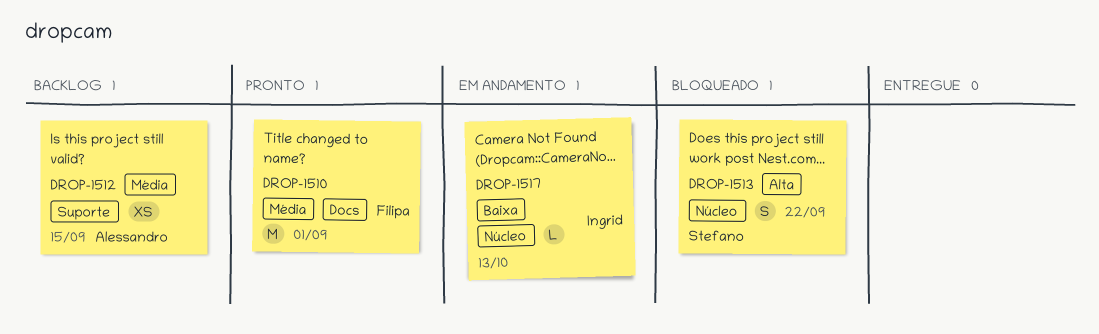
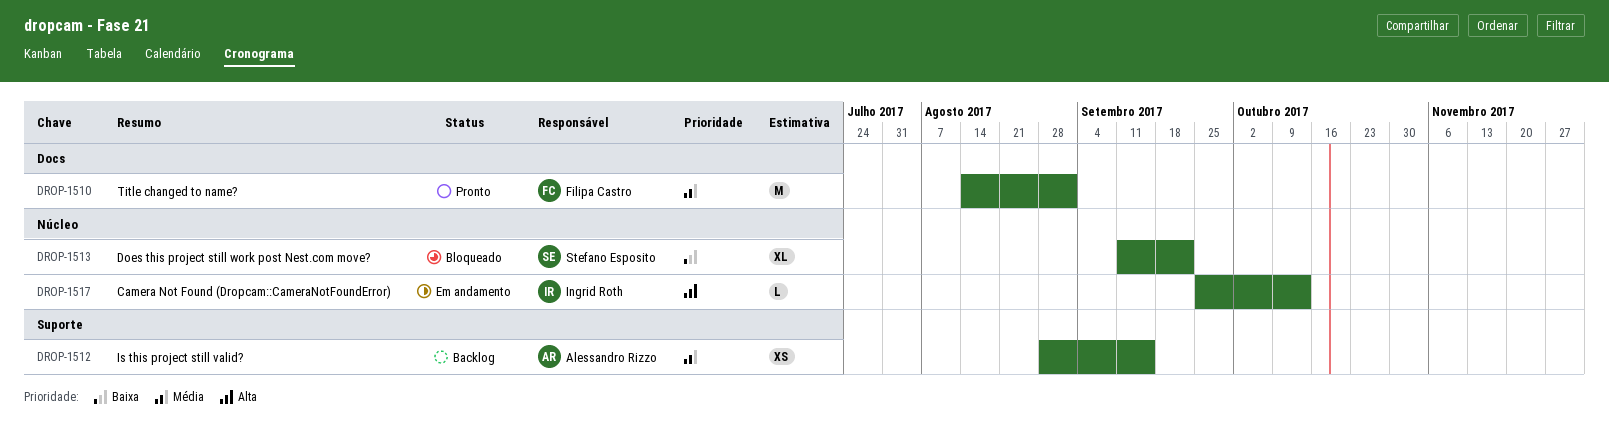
DROP-1513, priority: Alta -> Baixa
DROP-1513, estimate: S -> XL
DROP-1517, priority: Baixa -> Alta

